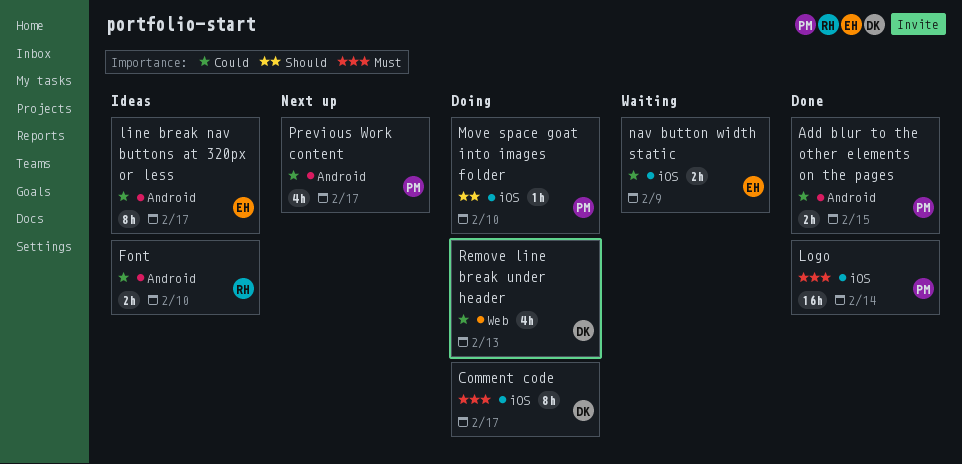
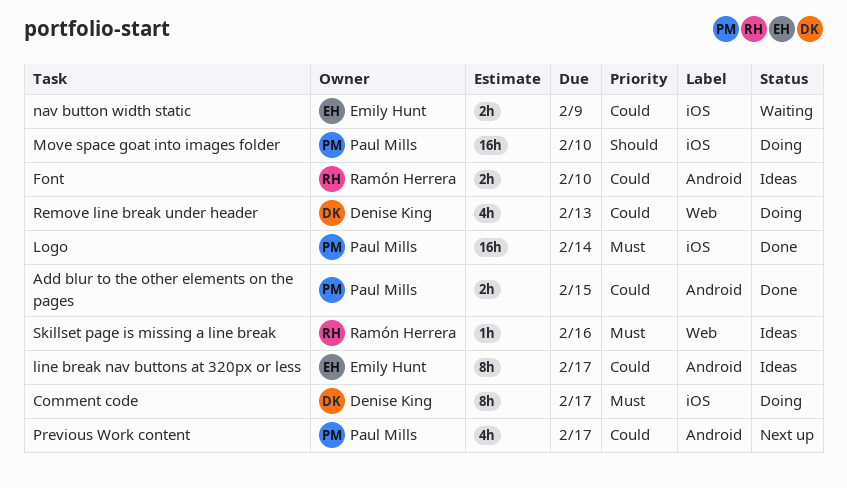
Move space goat into images folder, estimate: 1h -> 16h
Skillset page is missing a line break: none -> present

